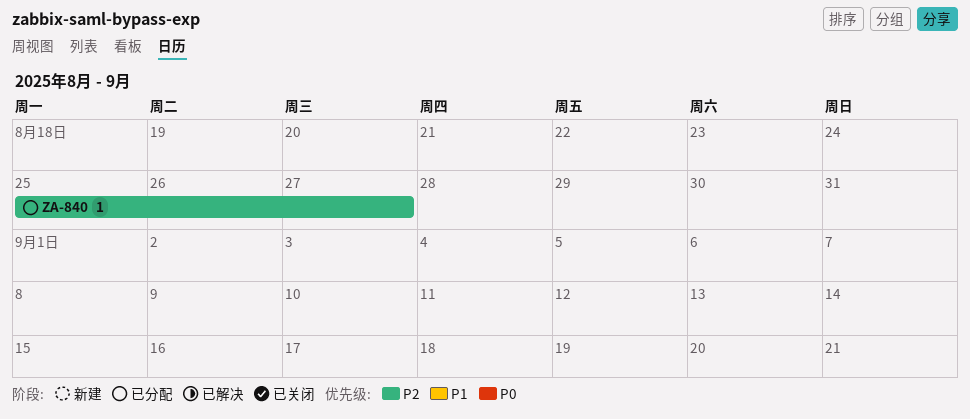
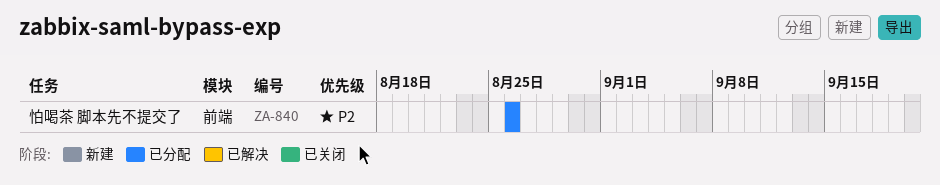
ZA-840, start: Aug 25 -> Aug 26
ZA-840, due: Aug 27 -> Aug 26

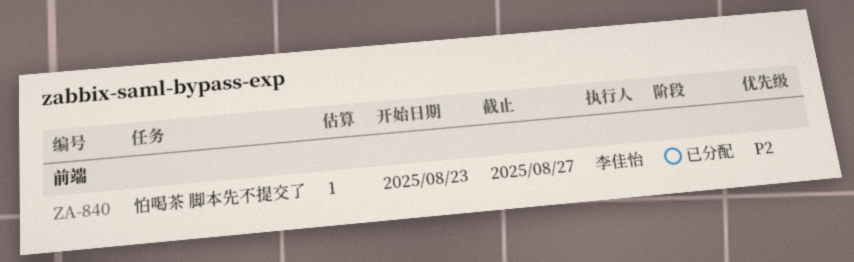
ZA-840, start: Aug 26 -> Aug 23
ZA-840, due: Aug 26 -> Aug 27

